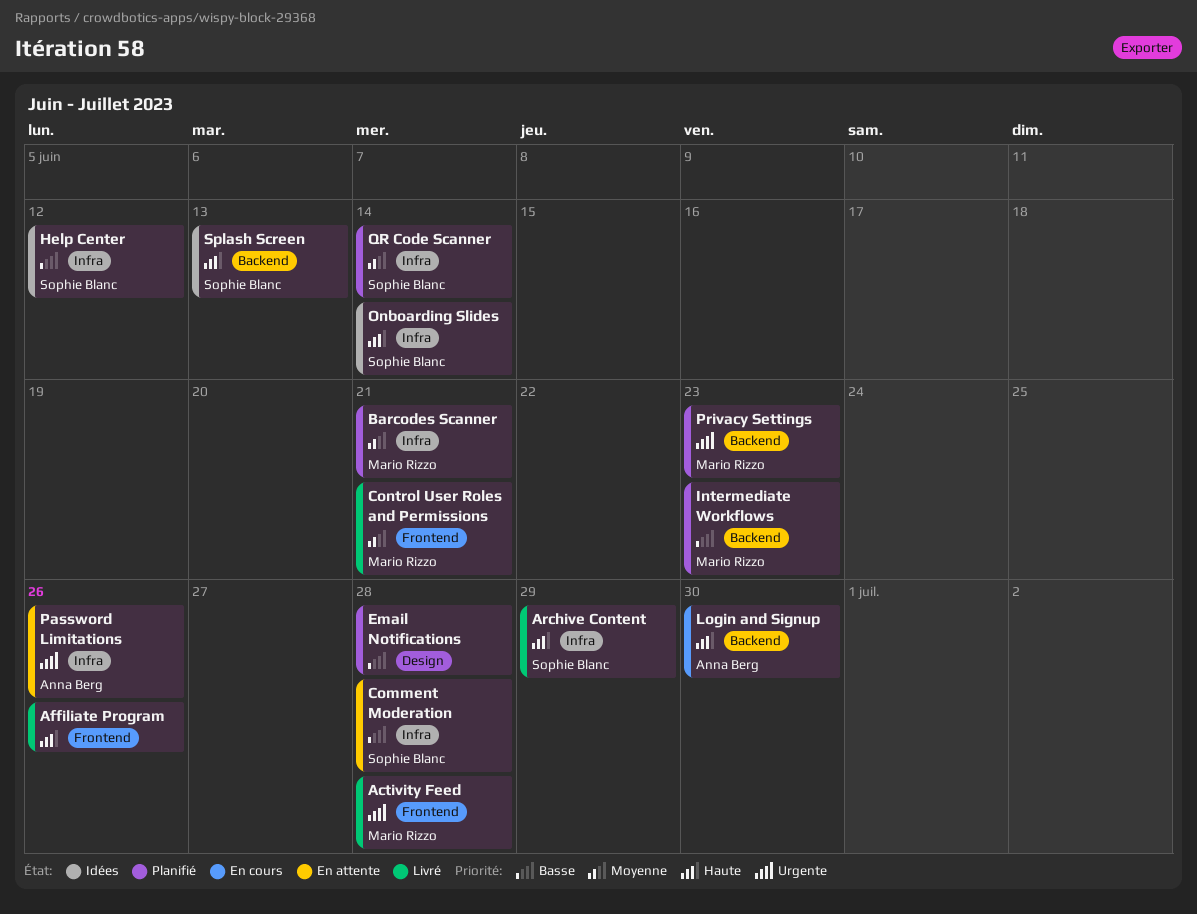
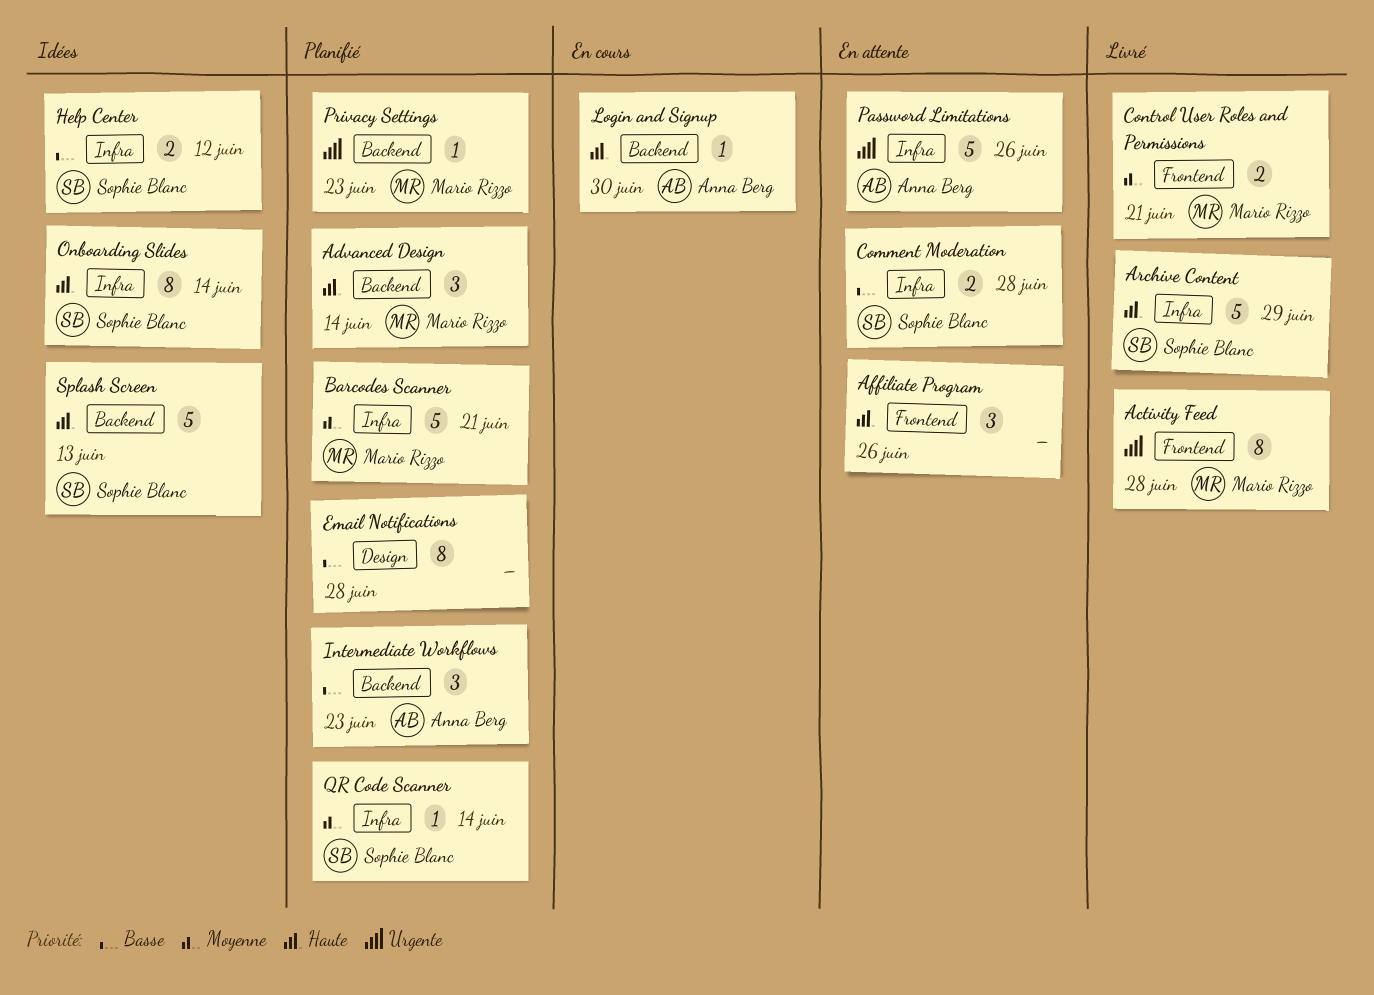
Advanced Design: none -> present
Affiliate Program, status: Livré -> En attente
Intermediate Workflows, owner: Mario Rizzo -> Anna Berg

